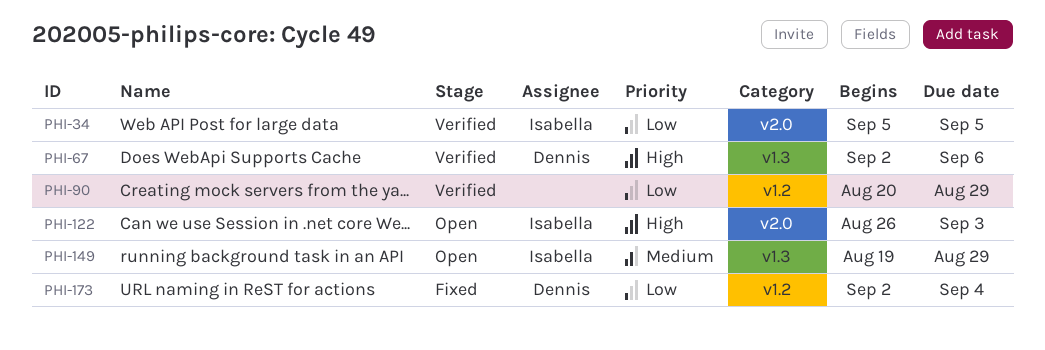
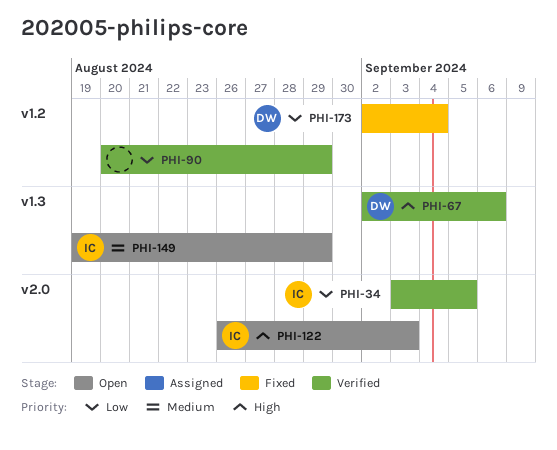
PHI-34, start: Sep 5 -> Sep 3

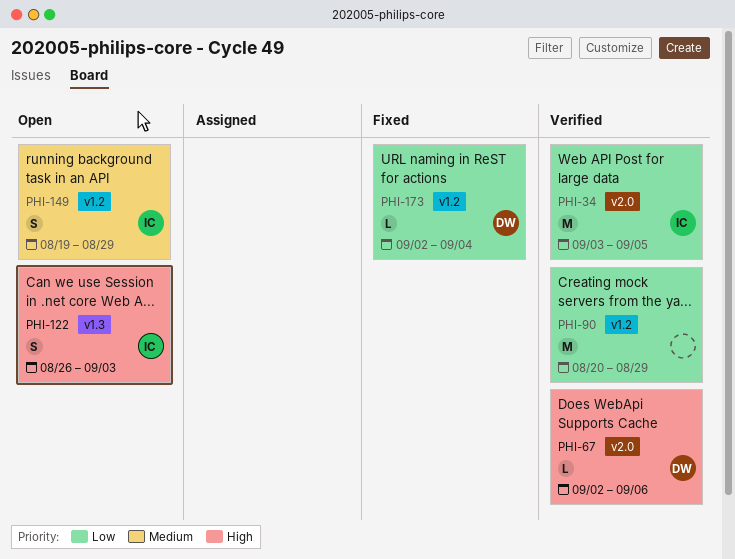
PHI-67, label: v1.3 -> v2.0
PHI-122, label: v2.0 -> v1.3
PHI-149, label: v1.3 -> v1.2

